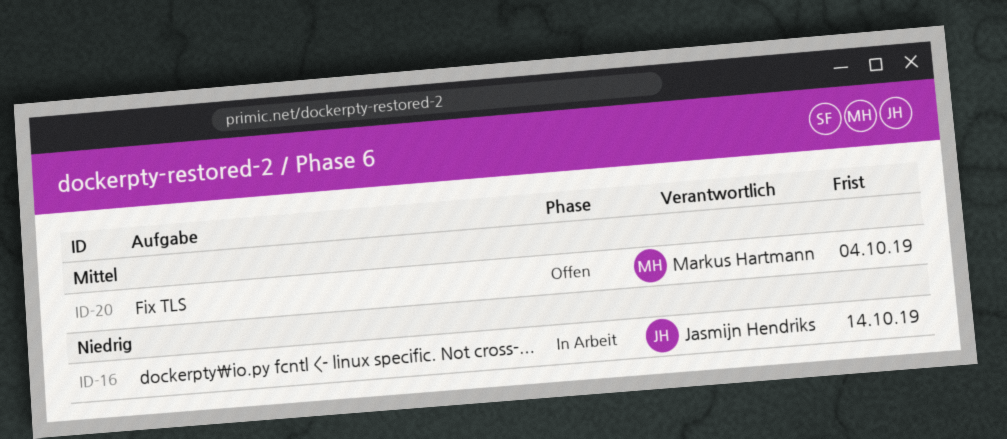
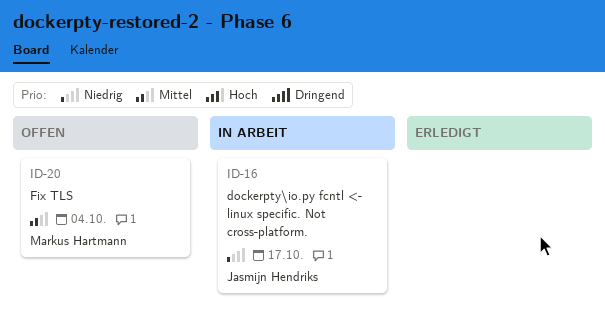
ID-16, due: Oct 14 -> Oct 17

